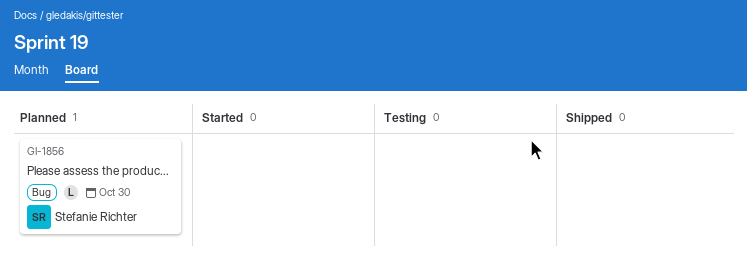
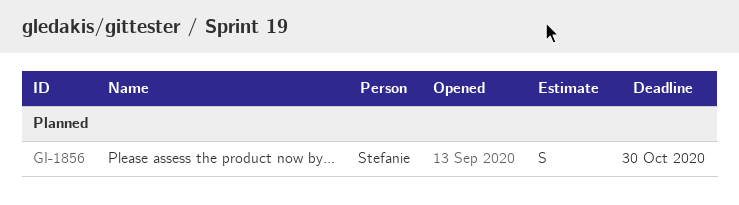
GI-1856, estimate: L -> S

